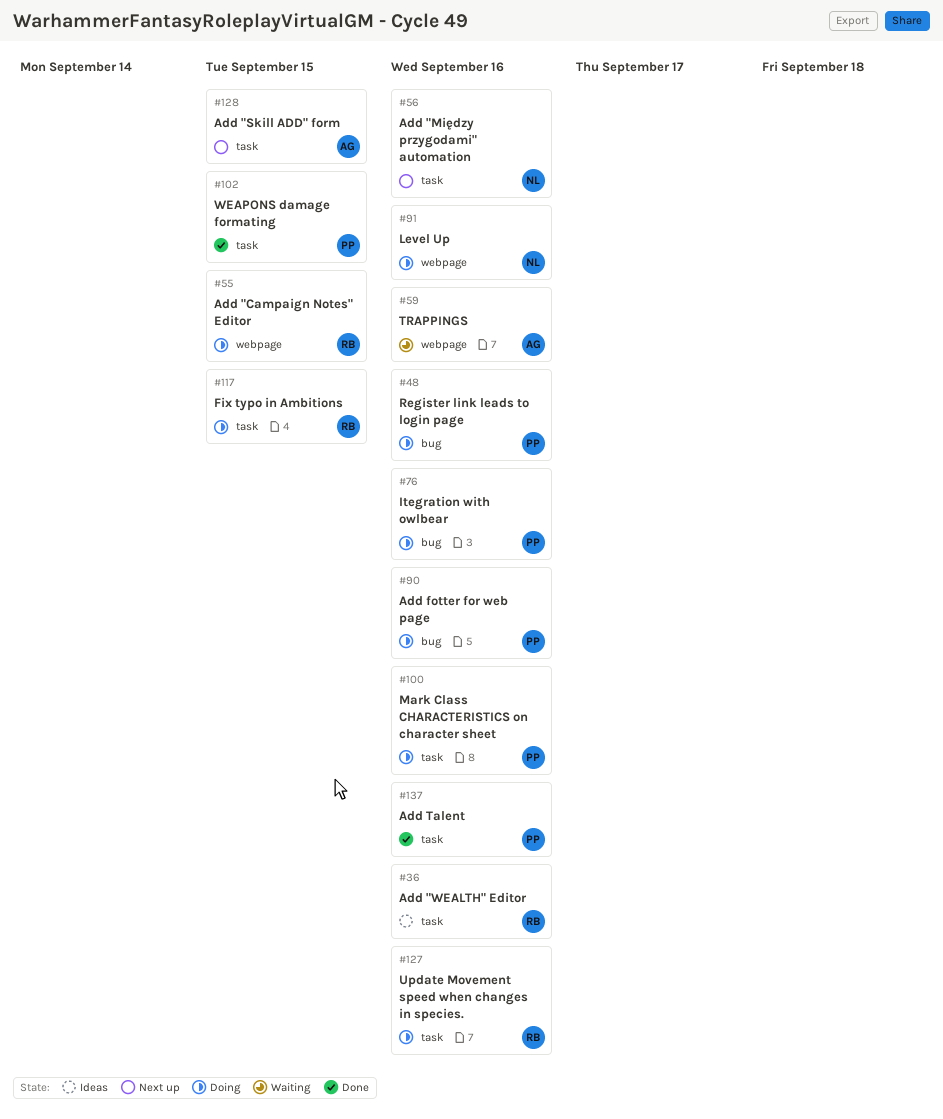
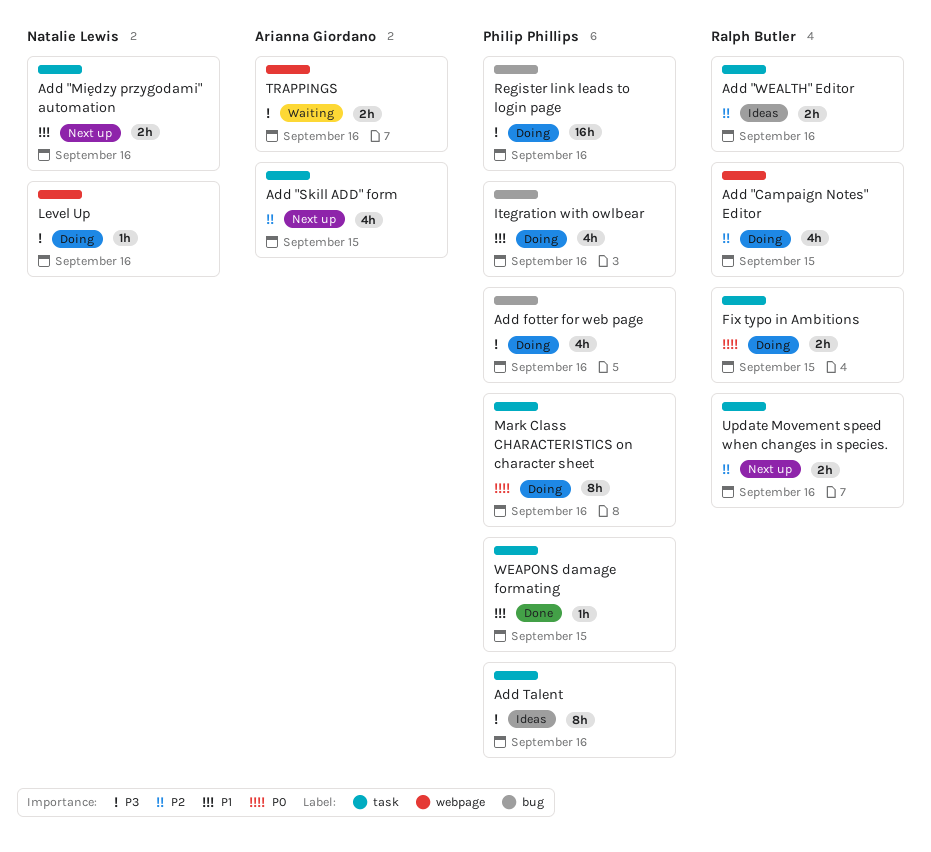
Add Talent, status: Done -> Ideas
Update Movement speed when changes in species., status: Doing -> Next up

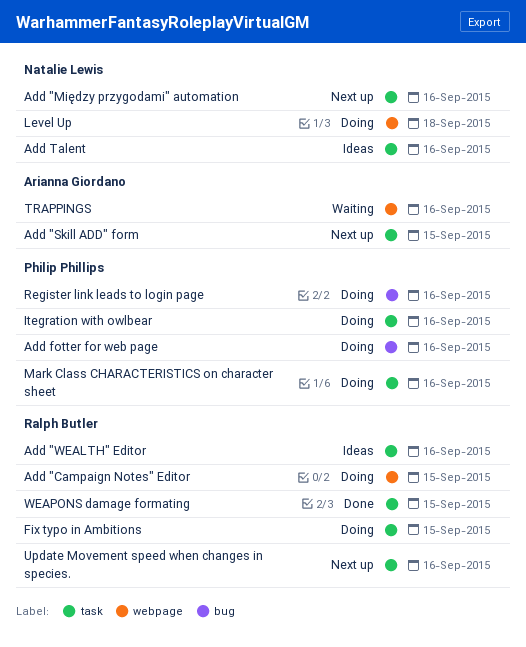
Add Talent, owner: Philip Phillips -> Natalie Lewis
Itegration with owlbear, label: bug -> task
Level Up, due: Sep 16 -> Sep 18
WEAPONS damage formating, owner: Philip Phillips -> Ralph Butler

